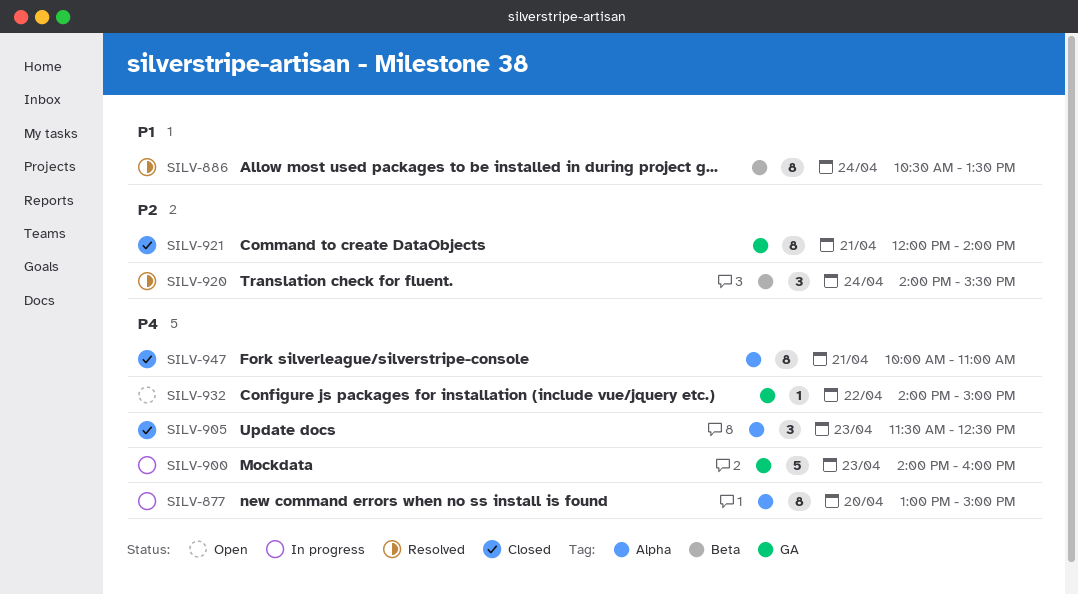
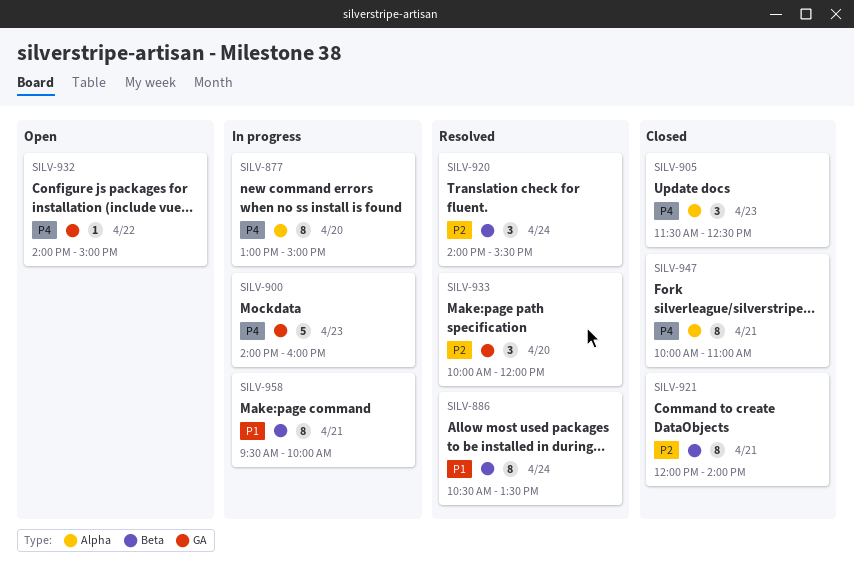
SILV-921, label: GA -> Beta
SILV-933: none -> present
SILV-958: none -> present

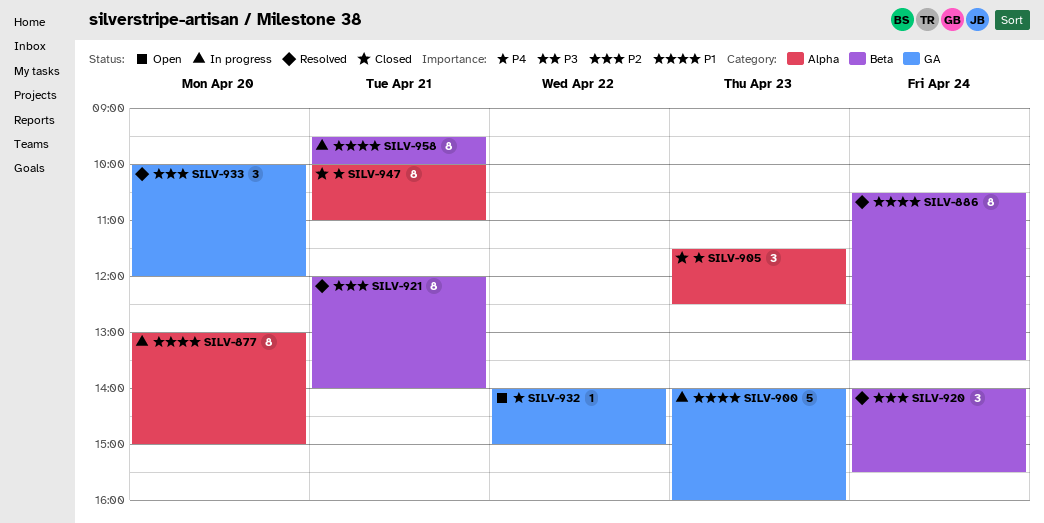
SILV-877, priority: P4 -> P1
SILV-900, priority: P4 -> P1
SILV-921, status: Closed -> Resolved

